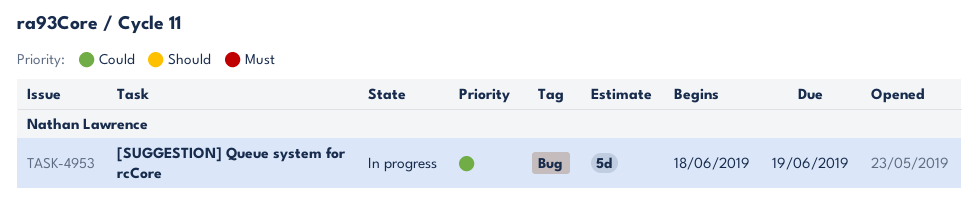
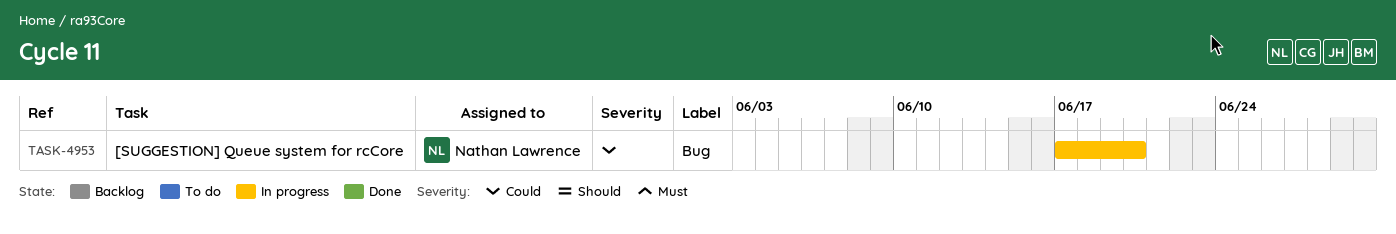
TASK-4953, start: Jun 18 -> Jun 17
TASK-4953, due: Jun 19 -> Jun 20

